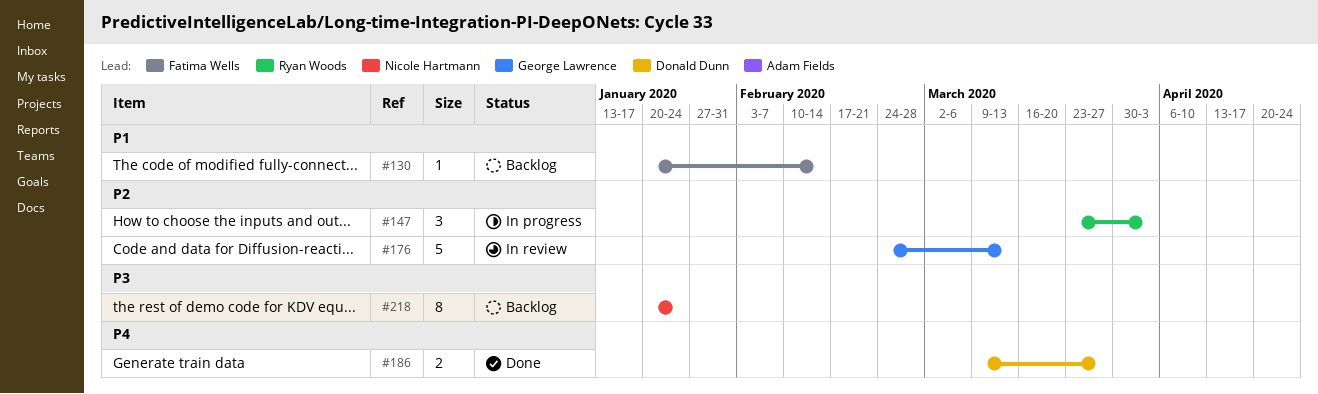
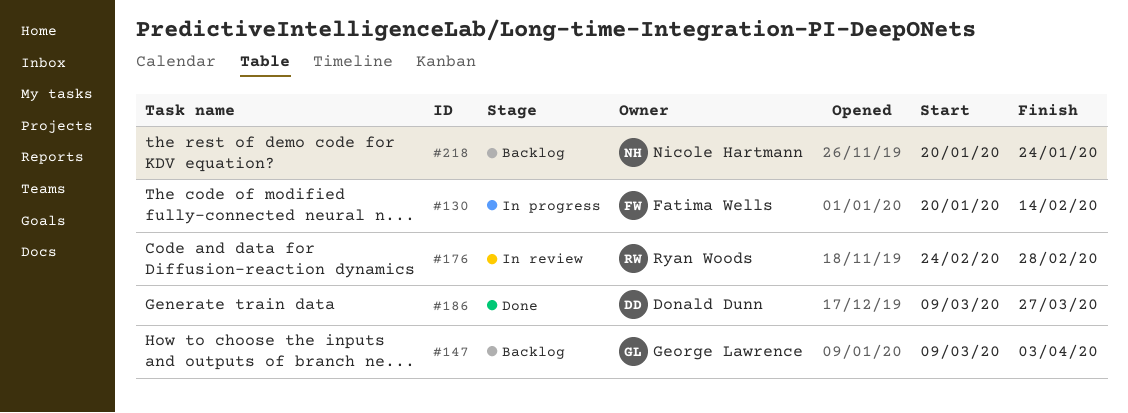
#130, status: Backlog -> In progress
#147, status: In progress -> Backlog
#147, owner: Ryan Woods -> George Lawrence
#147, start: Mar 23 -> Mar 9
#176, owner: George Lawrence -> Ryan Woods
#176, due: Mar 13 -> Feb 28

